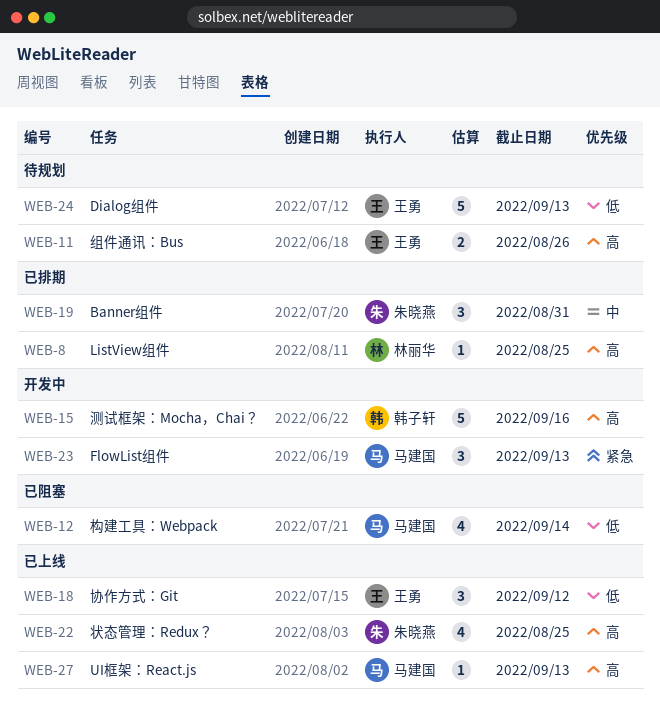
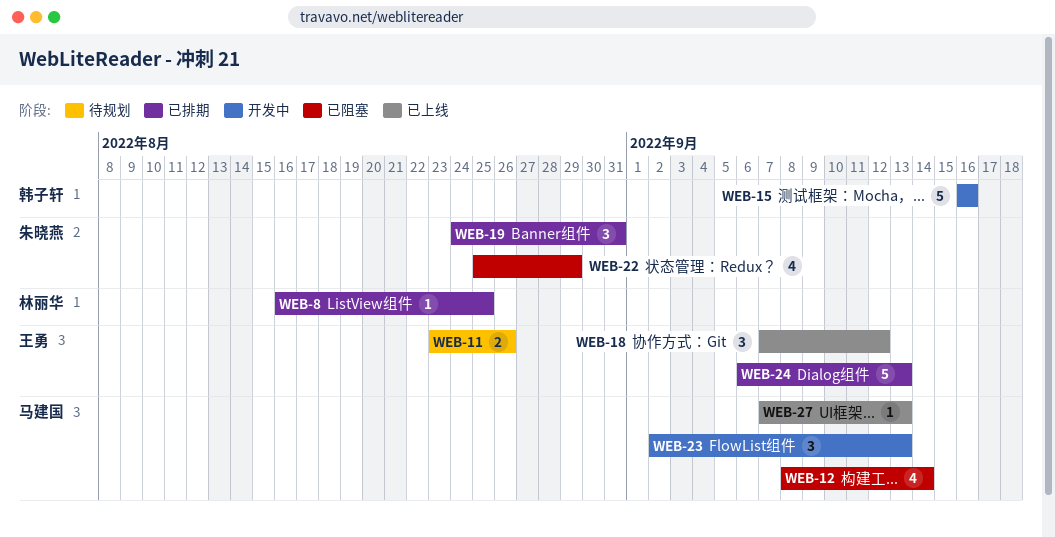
WEB-22, status: 已上线 -> 已阻塞
WEB-22, due: Aug 25 -> Aug 29
WEB-24, status: 待规划 -> 已排期

